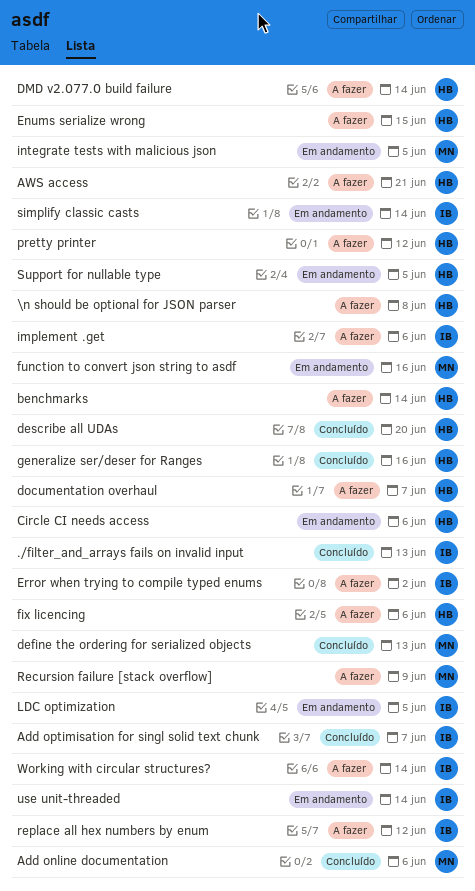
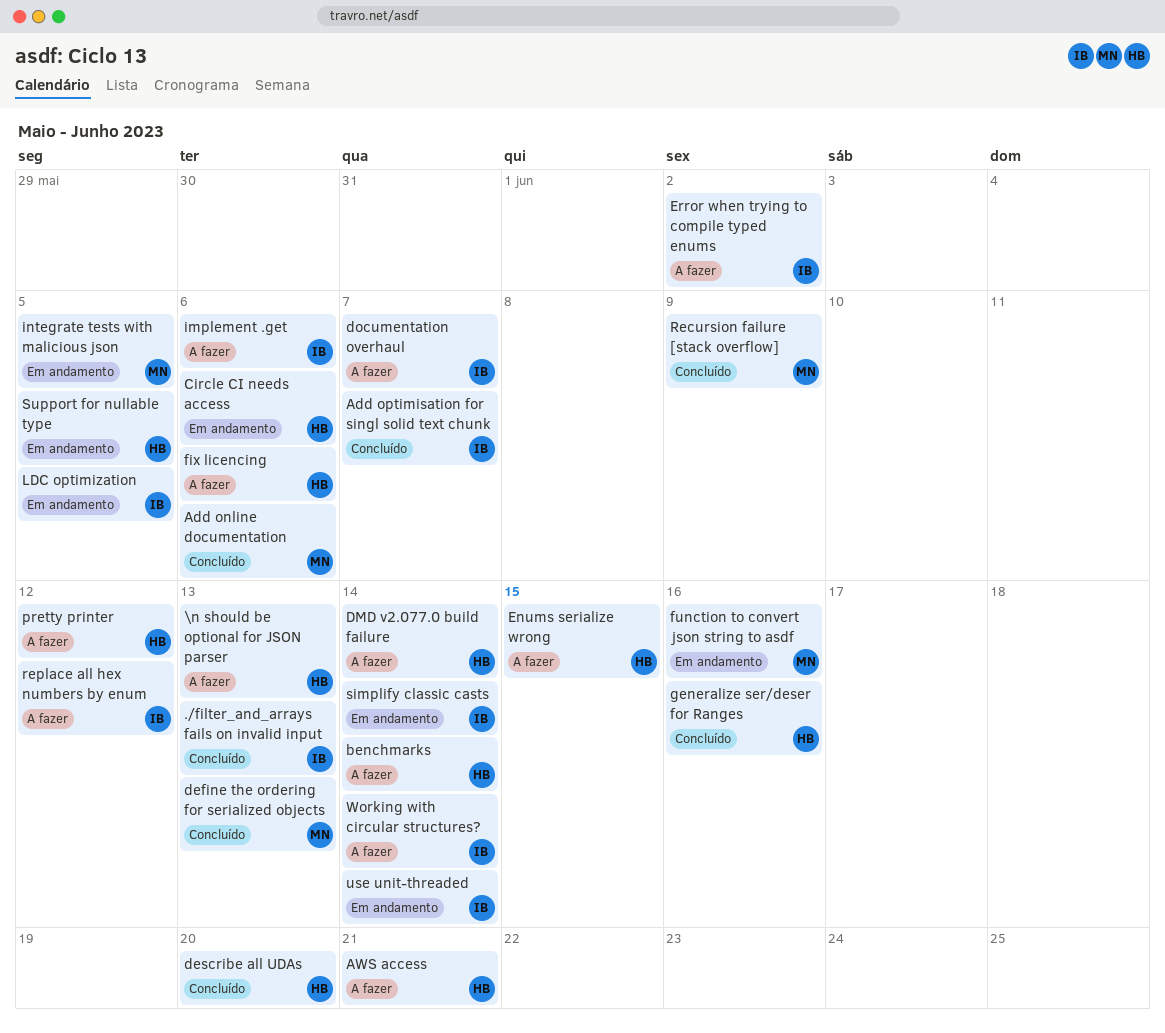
\n should be optional for JSON parser, due: Jun 8 -> Jun 13
documentation overhaul, owner: HB -> IB
Recursion failure [stack overflow], status: A fazer -> Concluído

